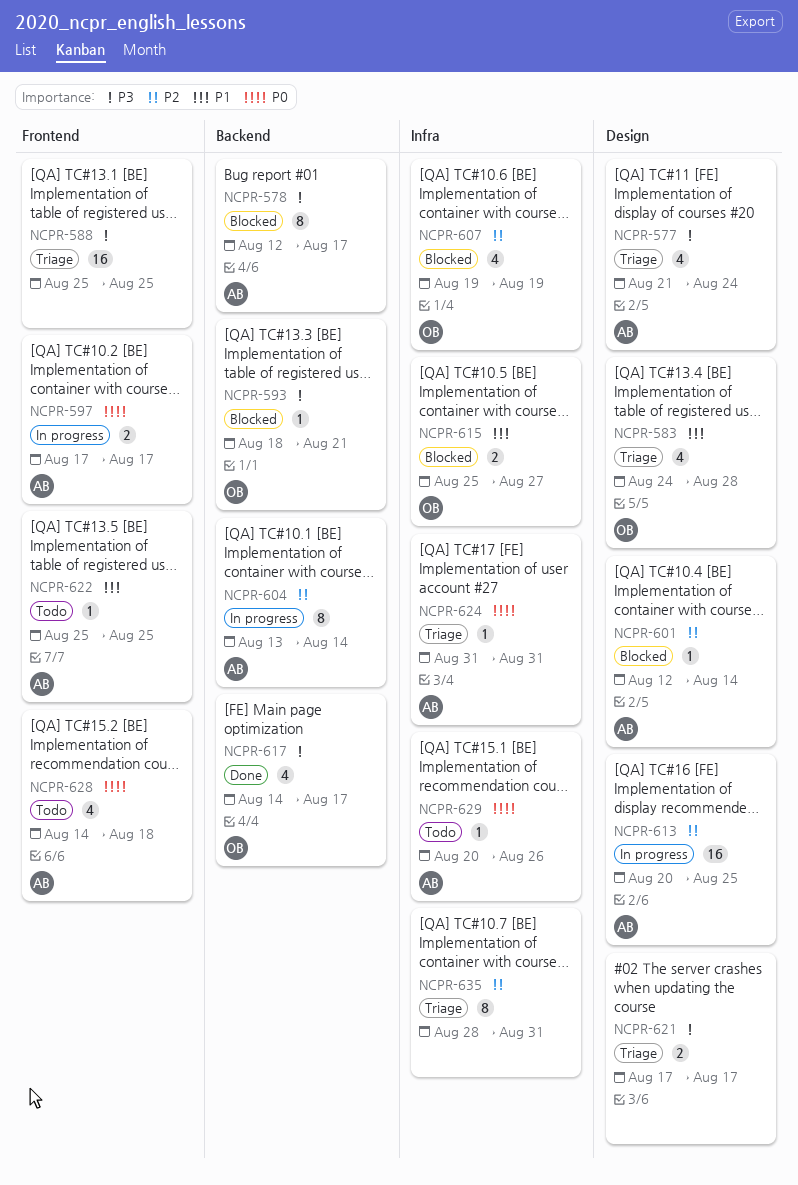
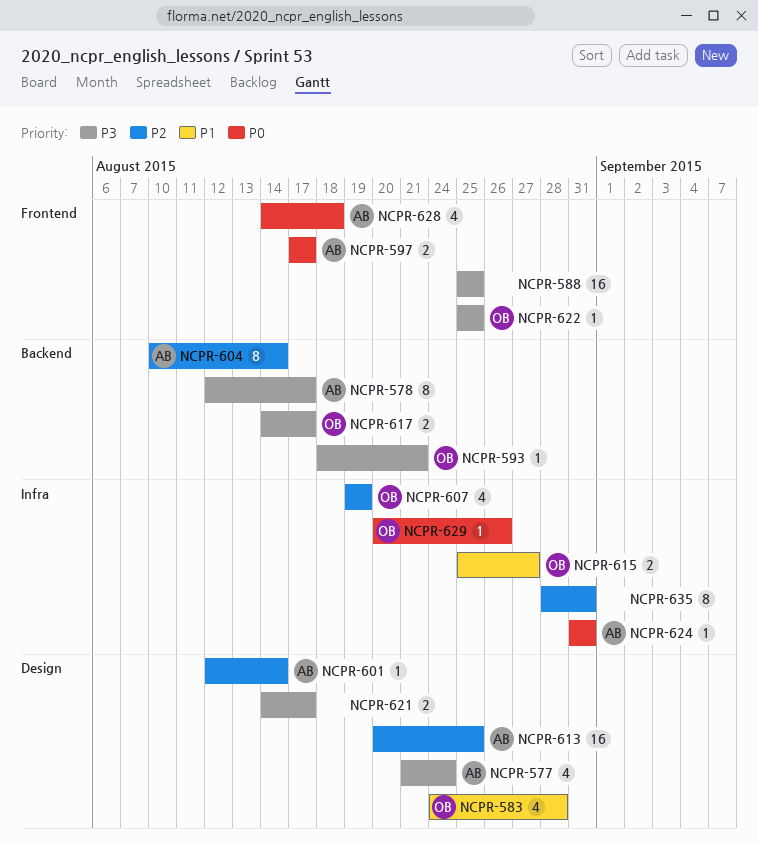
NCPR-604, start: Aug 13 -> Aug 10
NCPR-617, estimate: 4 -> 2
NCPR-621, start: Aug 17 -> Aug 14
NCPR-622, owner: AB -> OB
NCPR-622, priority: P1 -> P3
NCPR-629, owner: AB -> OB

